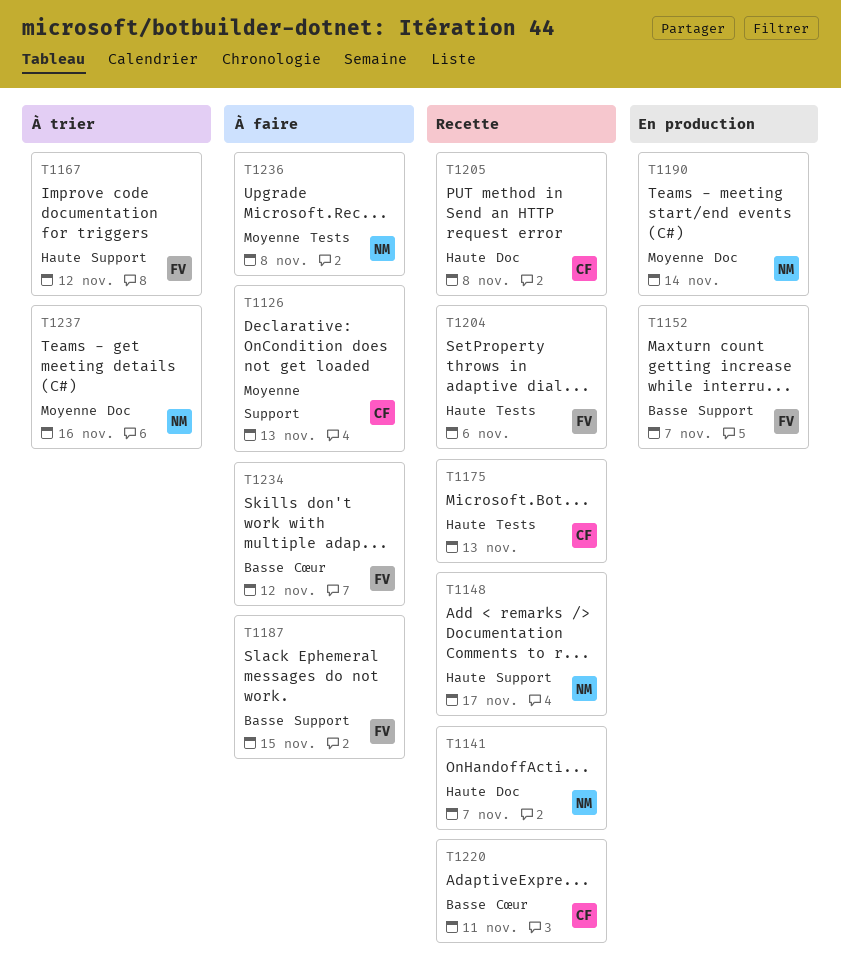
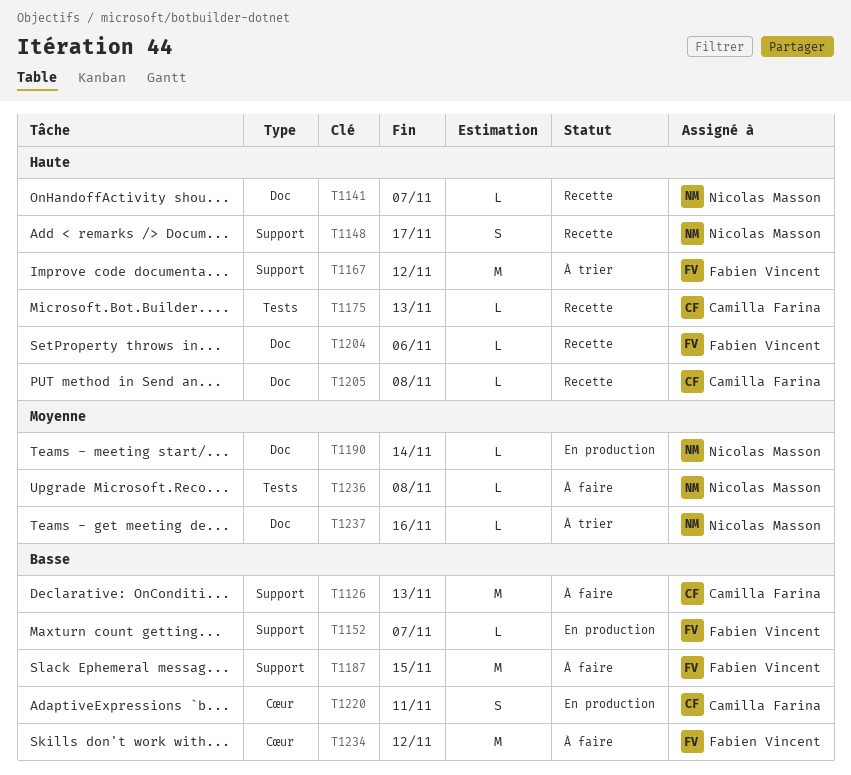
T1126, priority: Moyenne -> Basse
T1204, label: Tests -> Doc
T1220, status: Recette -> En production

